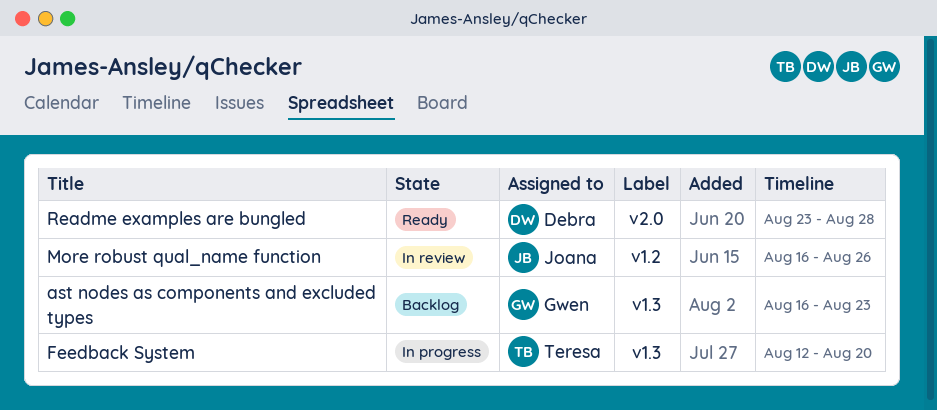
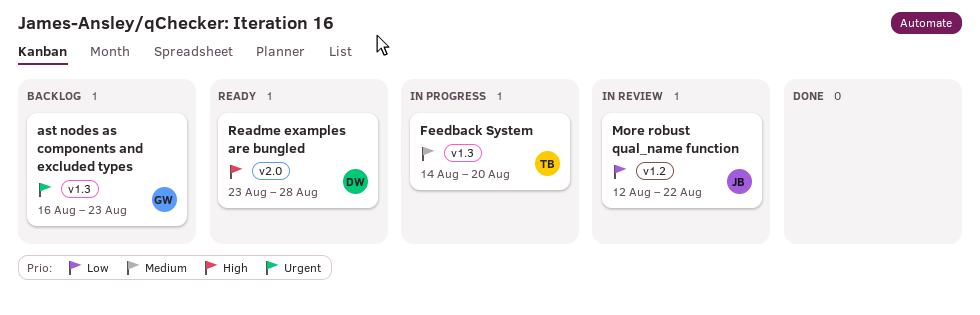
Feedback System, start: Aug 12 -> Aug 14
More robust qual_name function, start: Aug 16 -> Aug 12
More robust qual_name function, due: Aug 26 -> Aug 22

